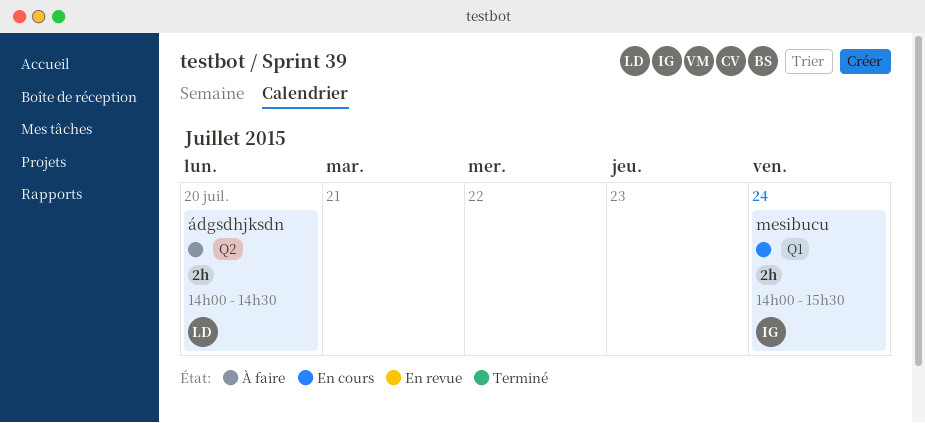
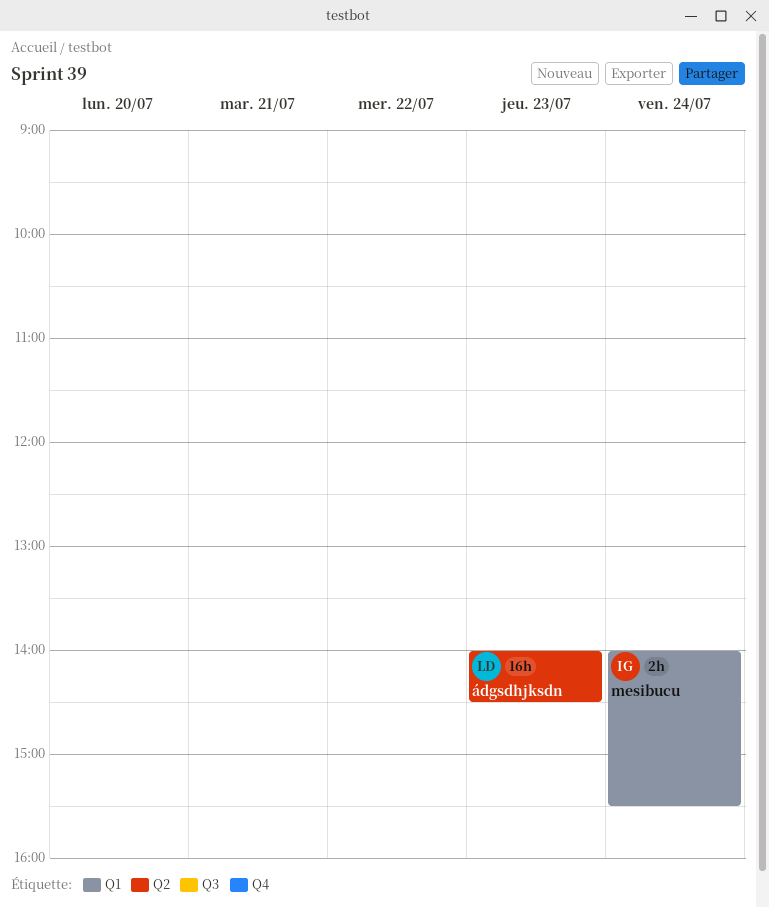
ádgsdhjksdn, estimate: 2h -> 16h
ádgsdhjksdn, day: Jul 20 -> Jul 23

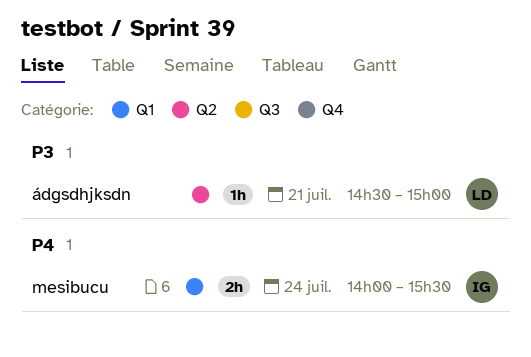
ádgsdhjksdn, estimate: 16h -> 1h
ádgsdhjksdn, day: Jul 23 -> Jul 21
ádgsdhjksdn, begins: 14:00 -> 14:30
ádgsdhjksdn, ends: 14:30 -> 15:00

